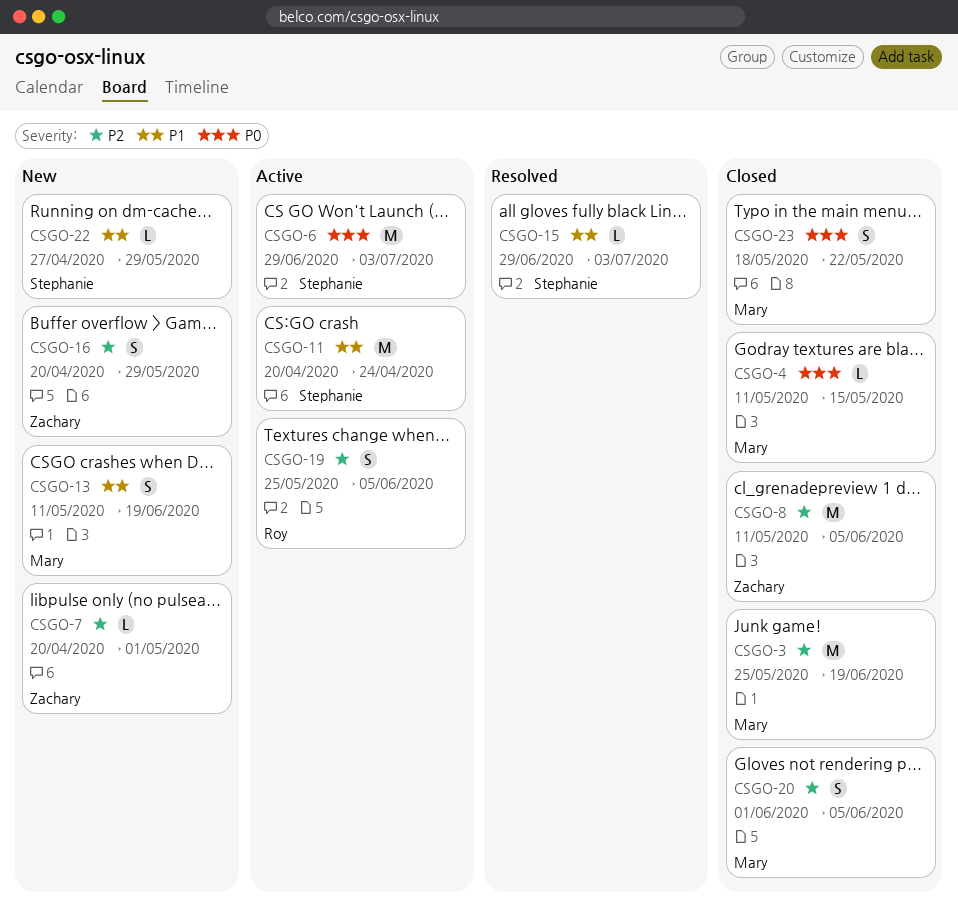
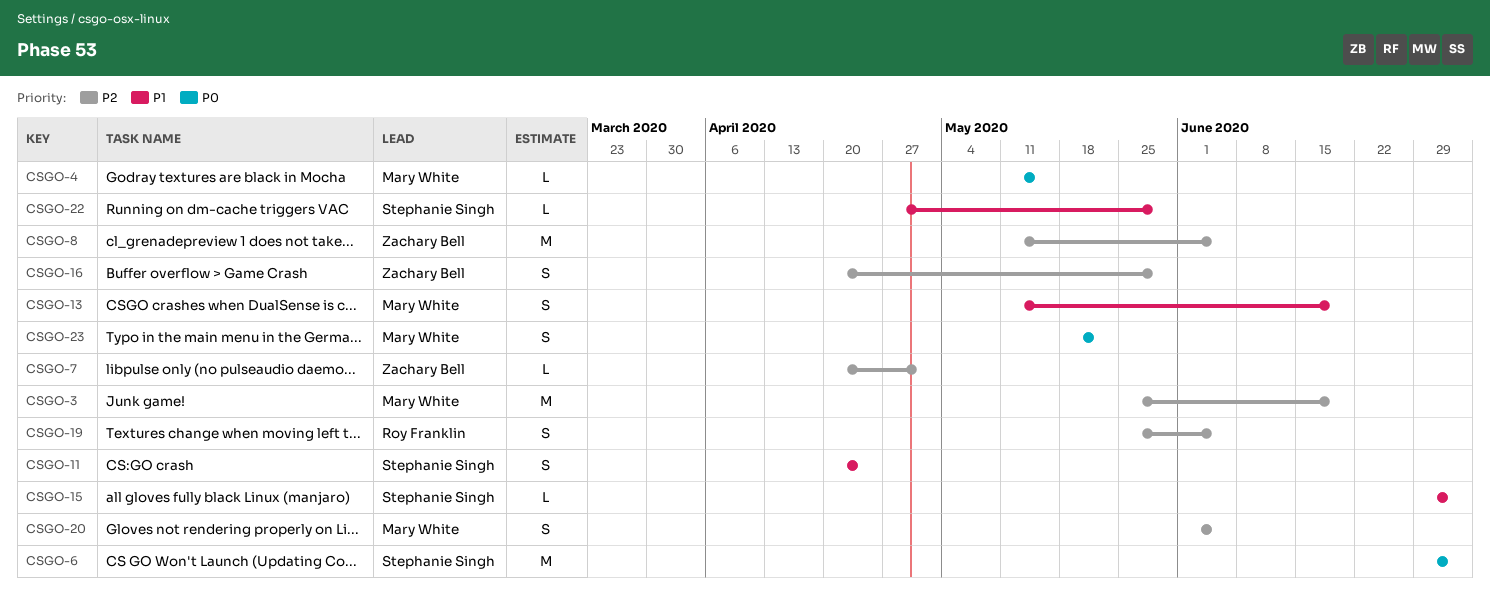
CSGO-11, estimate: M -> S

